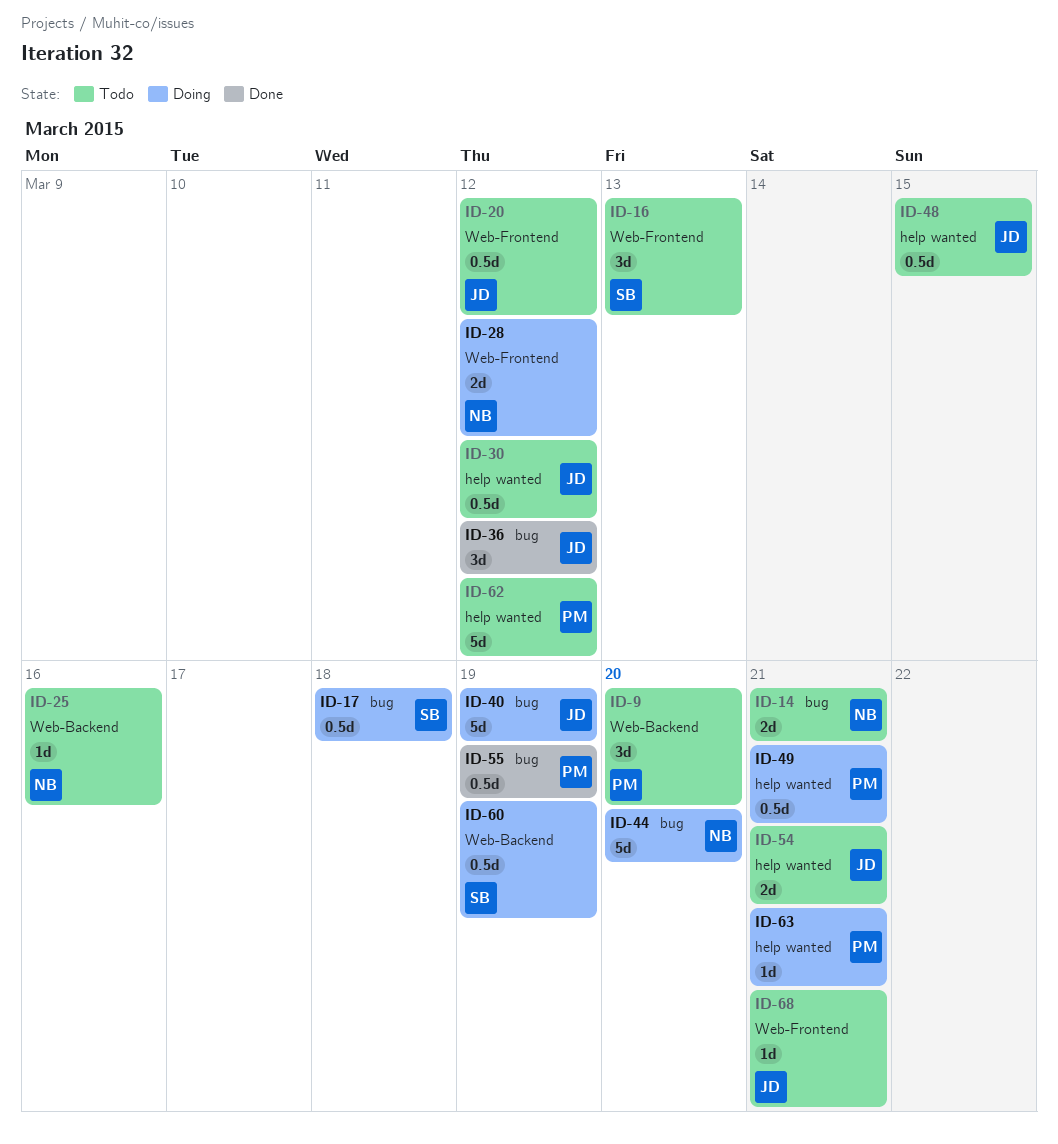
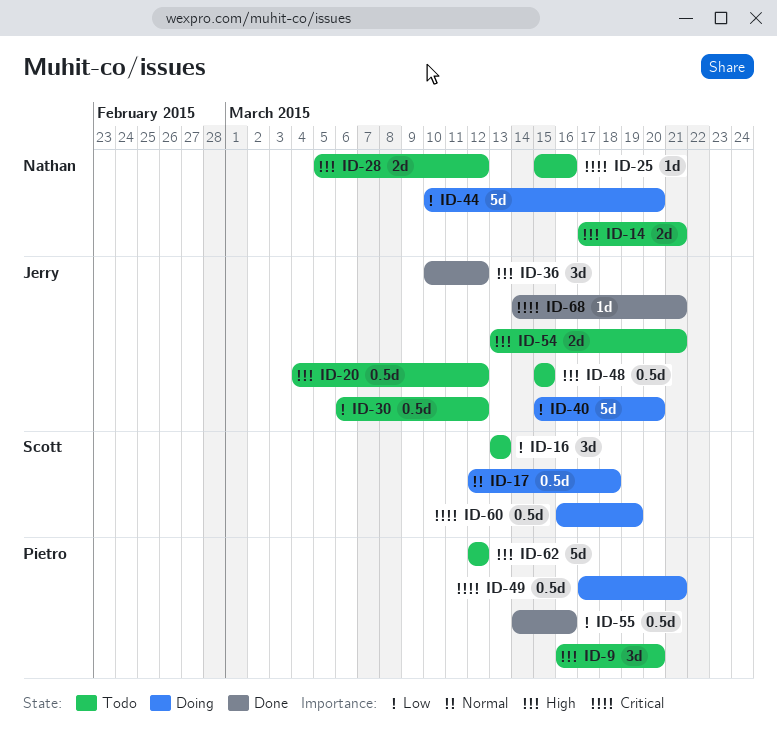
ID-28, status: Doing -> Todo
ID-40, due: Mar 19 -> Mar 20
ID-55, due: Mar 19 -> Mar 16
ID-63: present -> none
ID-68, status: Todo -> Done

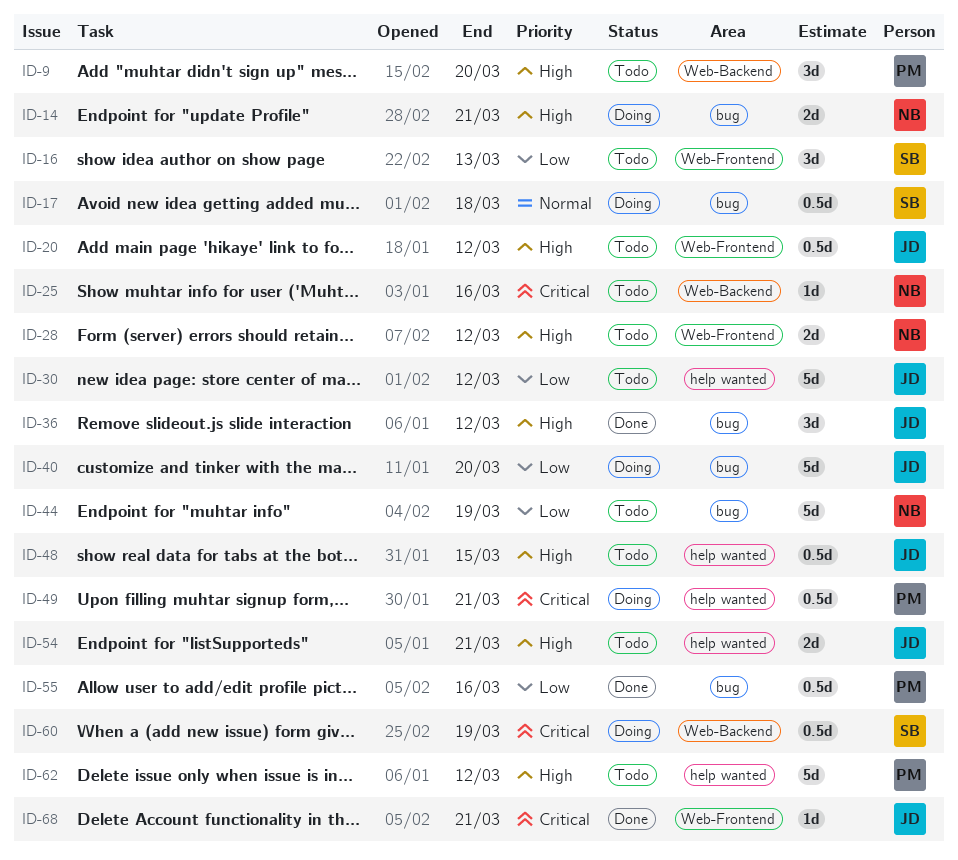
ID-14, status: Todo -> Doing
ID-30, estimate: 0.5d -> 5d
ID-44, status: Doing -> Todo
ID-44, due: Mar 20 -> Mar 19

